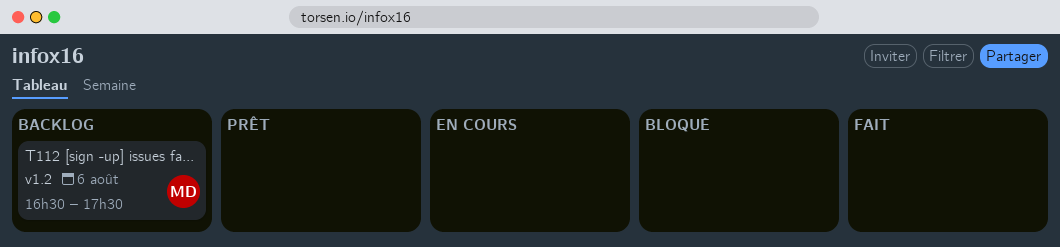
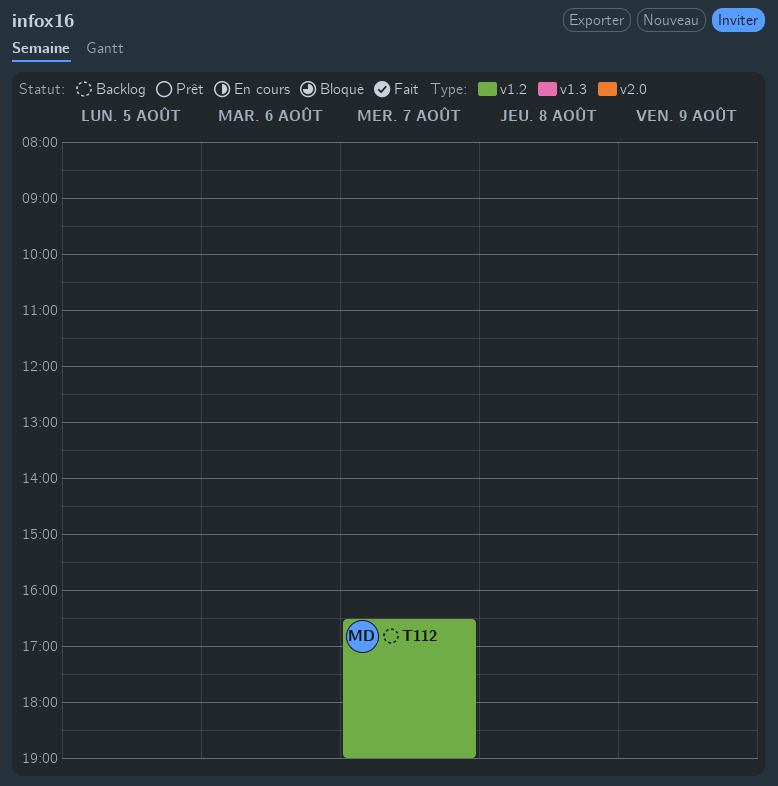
T112, day: Aug 6 -> Aug 7
T112, ends: 17:30 -> 19:00

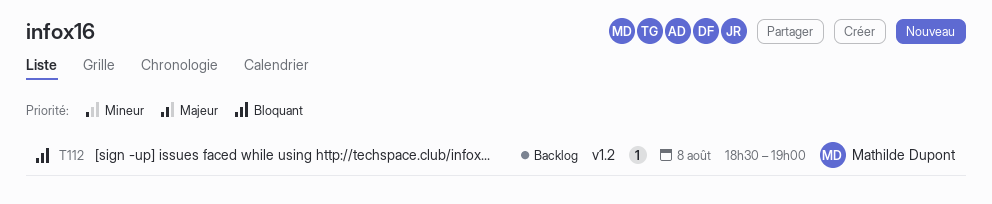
T112, day: Aug 7 -> Aug 8
T112, begins: 16:30 -> 18:30

